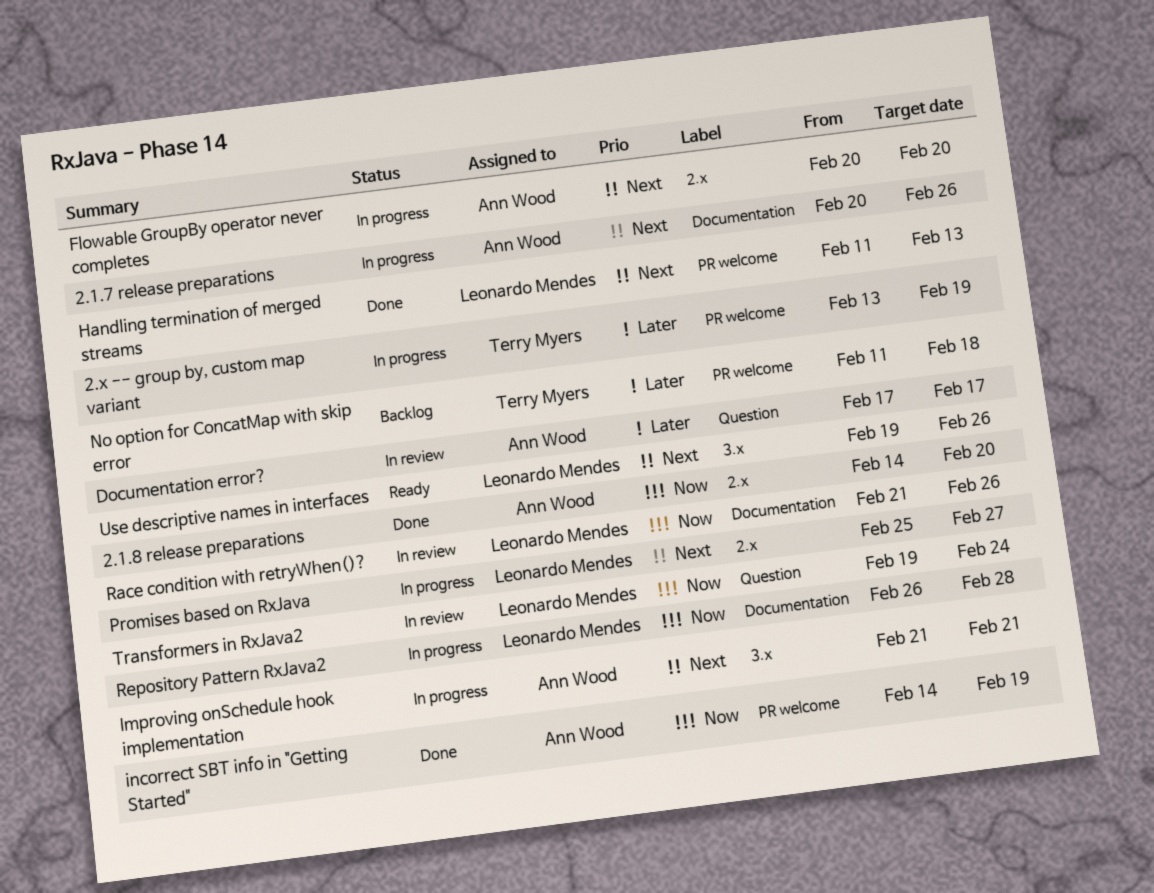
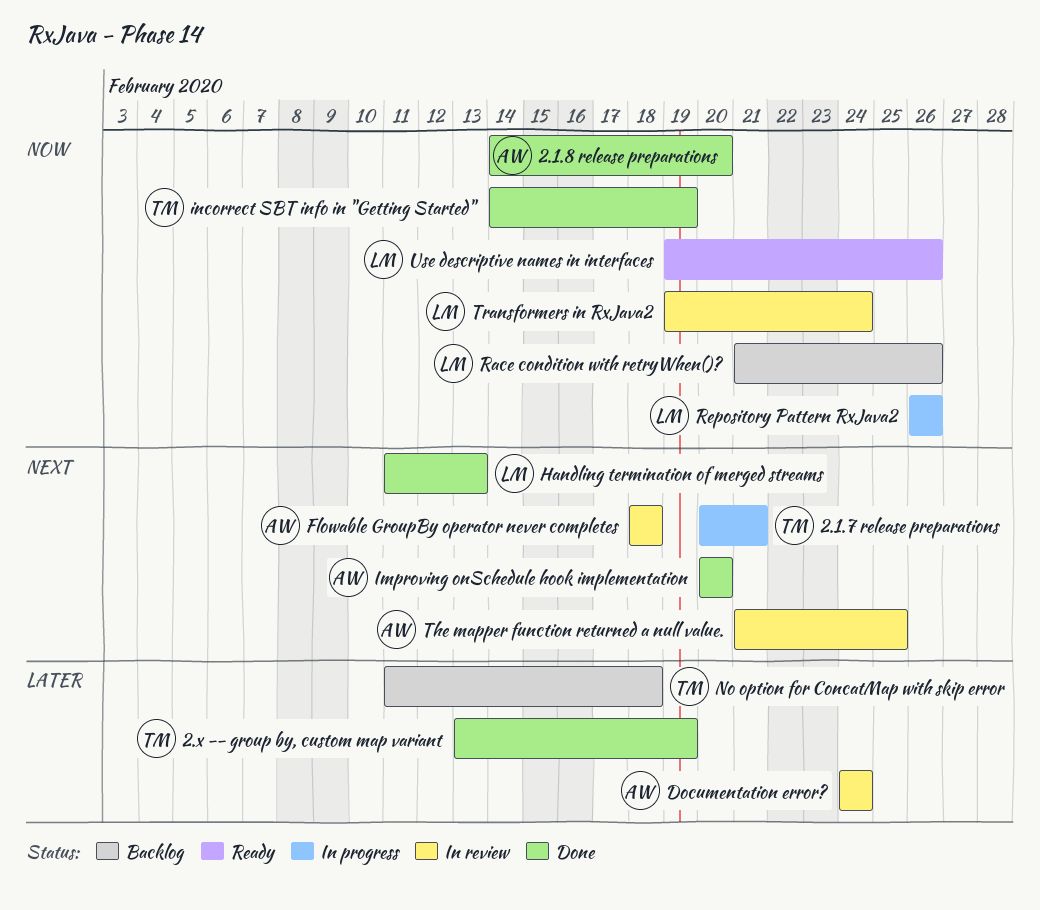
2.1.7 release preparations, owner: Ann Wood -> Terry Myers
2.1.7 release preparations, due: Feb 26 -> Feb 21
2.x -- group by, custom map variant, status: In progress -> Done
Documentation error?, start: Feb 17 -> Feb 24
Documentation error?, due: Feb 17 -> Feb 24
Flowable GroupBy operator never completes, status: In progress -> In review
Flowable GroupBy operator never completes, start: Feb 20 -> Feb 18
Flowable GroupBy operator never completes, due: Feb 20 -> Feb 18
Improving onSchedule hook implementation, status: In progress -> Done
Improving onSchedule hook implementation, start: Feb 21 -> Feb 20
Improving onSchedule hook implementation, due: Feb 21 -> Feb 20
incorrect SBT info in "Getting Started", owner: Ann Wood -> Terry Myers
Promises based on RxJava: present -> none
Race condition with retryWhen()?, status: In review -> Backlog
Repository Pattern RxJava2, due: Feb 28 -> Feb 26
The mapper function returned a null value.: none -> present
Use descriptive names in interfaces, priority: Next -> Now

